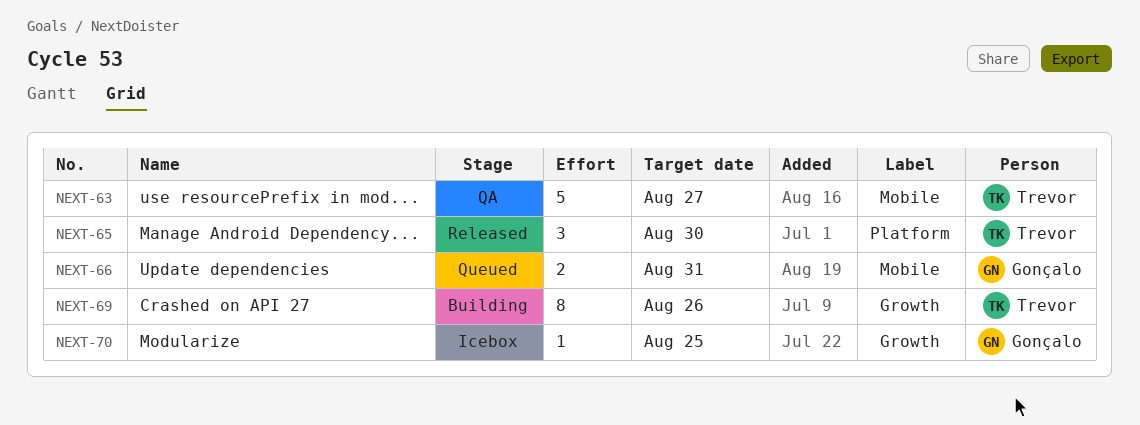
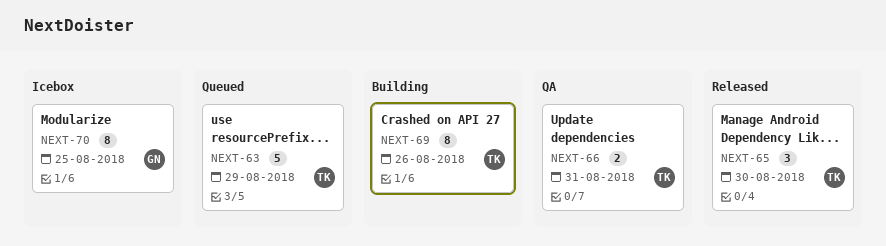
NEXT-63, status: QA -> Queued
NEXT-63, due: Aug 27 -> Aug 29
NEXT-66, status: Queued -> QA
NEXT-66, owner: Gonçalo -> Trevor
NEXT-70, estimate: 1 -> 8

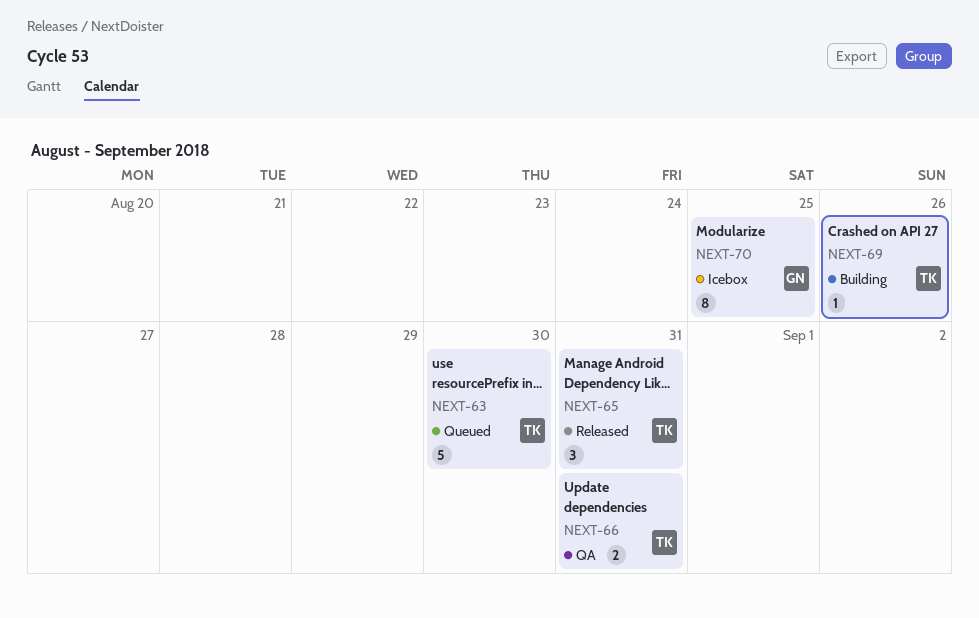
NEXT-63, due: Aug 29 -> Aug 30
NEXT-65, due: Aug 30 -> Aug 31
NEXT-69, estimate: 8 -> 1

